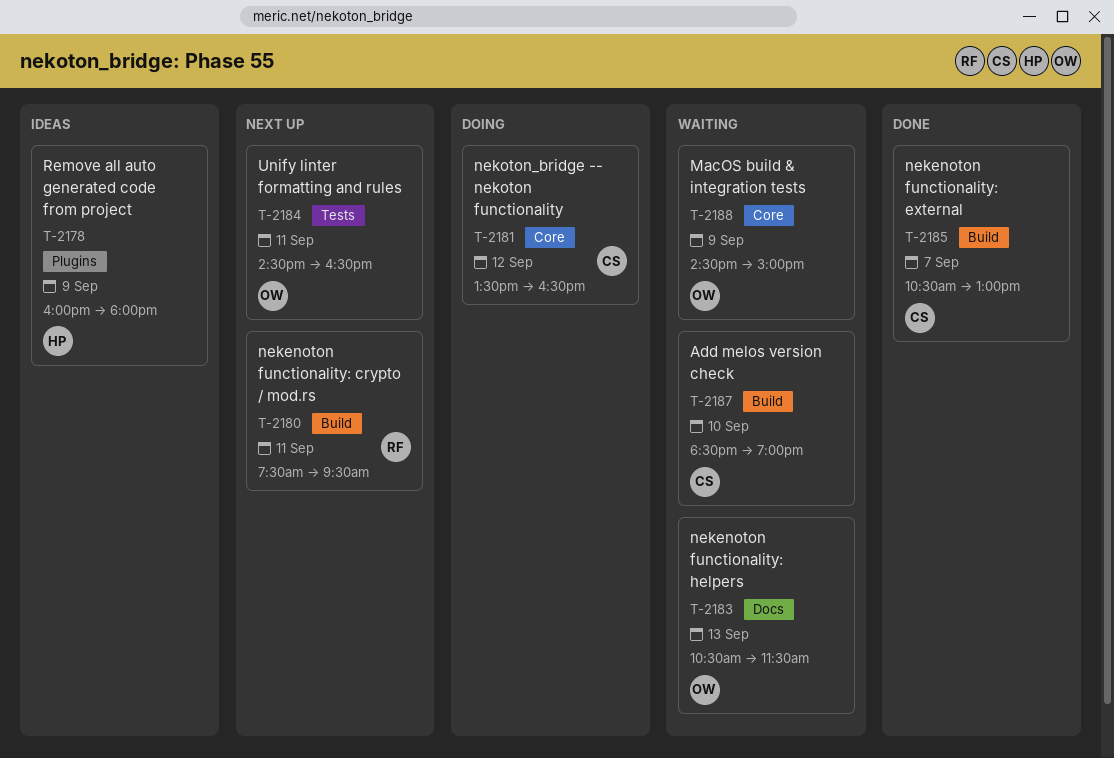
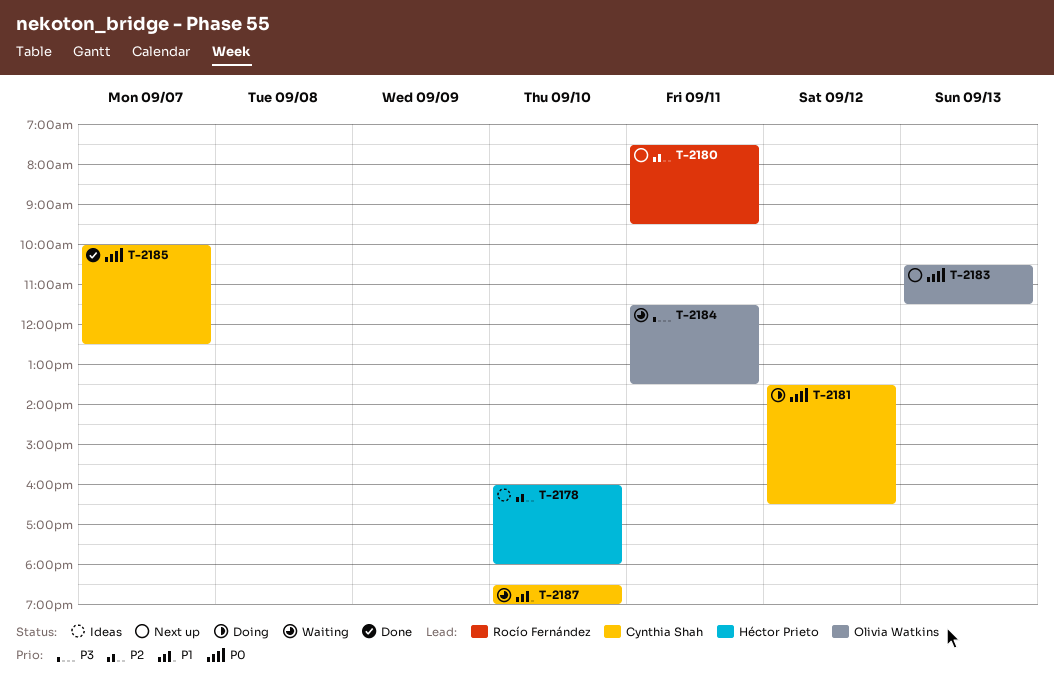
T-2178, day: Sep 9 -> Sep 10
T-2183, status: Waiting -> Next up
T-2184, status: Next up -> Waiting
T-2184, begins: 14:30 -> 11:30
T-2184, ends: 16:30 -> 13:30
T-2185, begins: 10:30 -> 10:00
T-2185, ends: 13:00 -> 12:30
T-2188: present -> none

